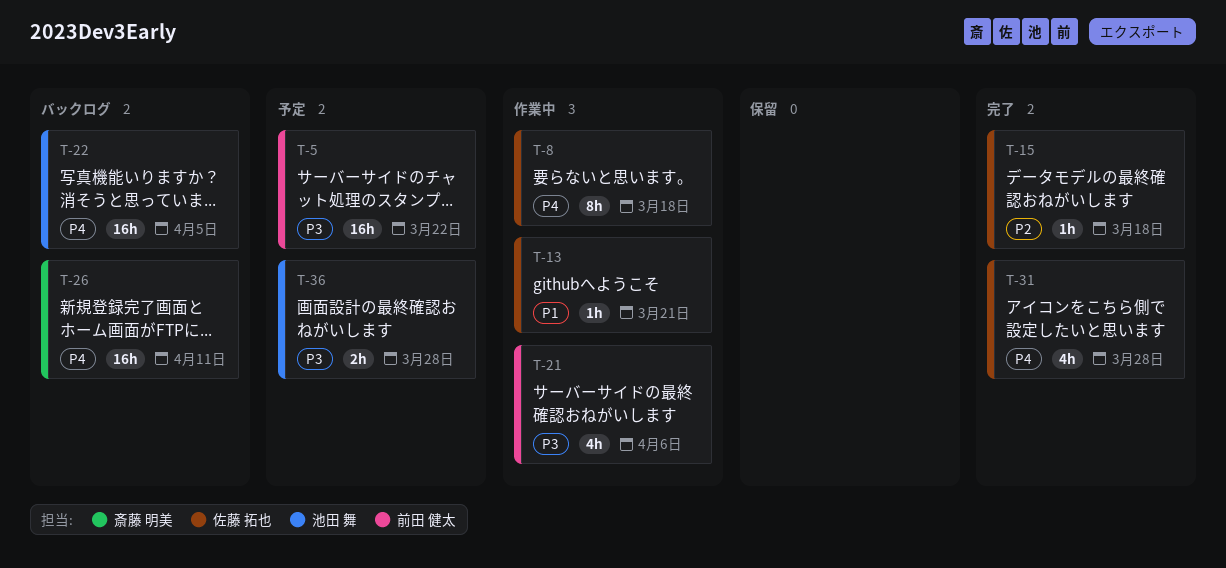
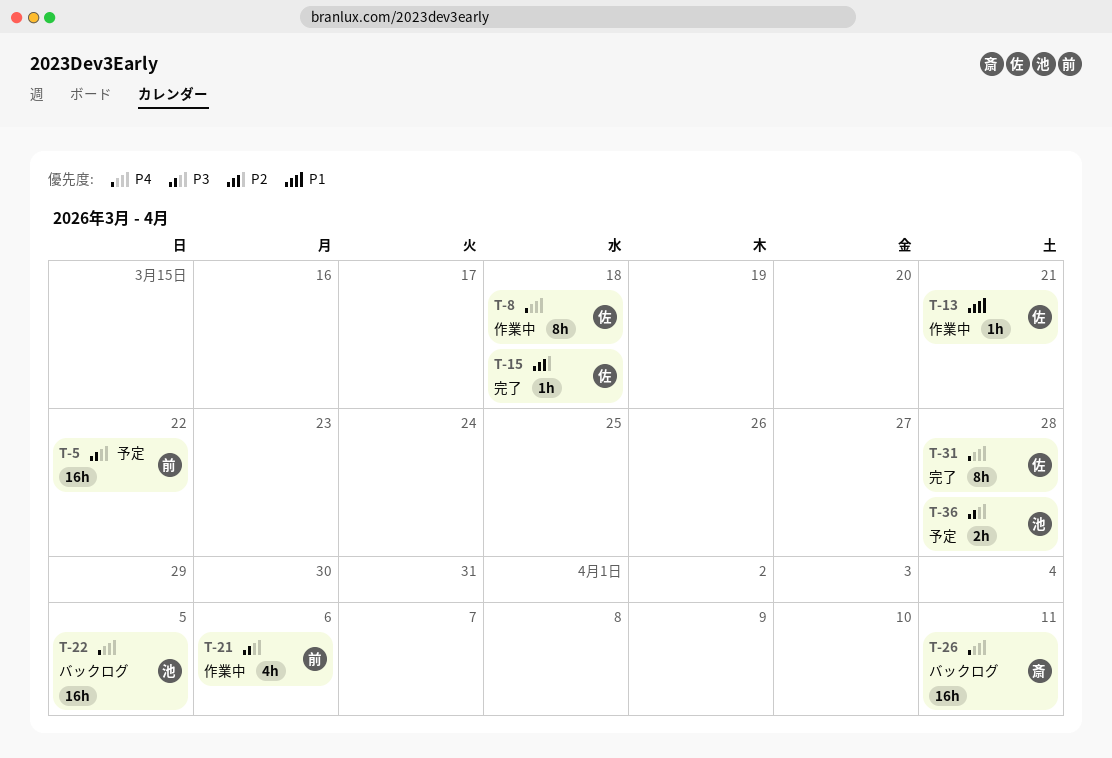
T-31, estimate: 4h -> 8h

